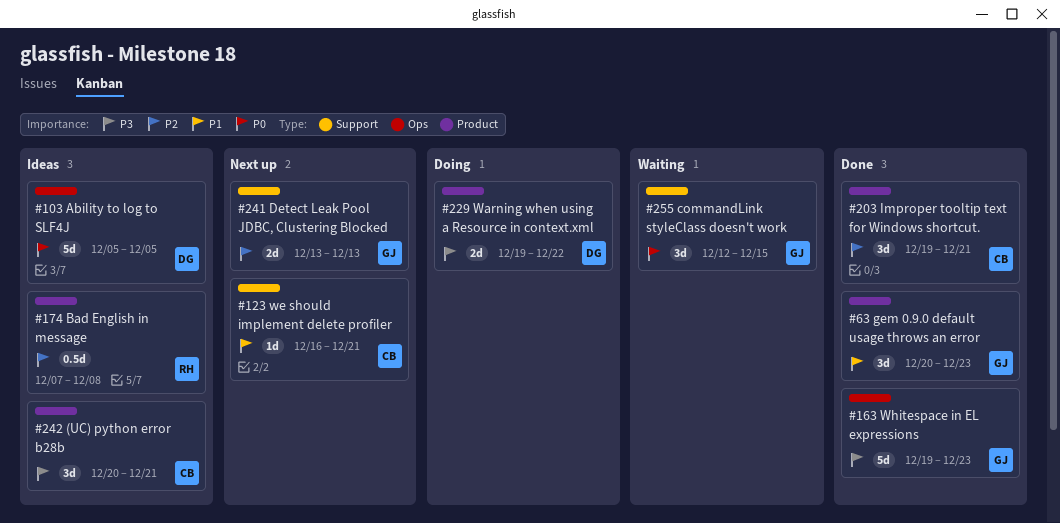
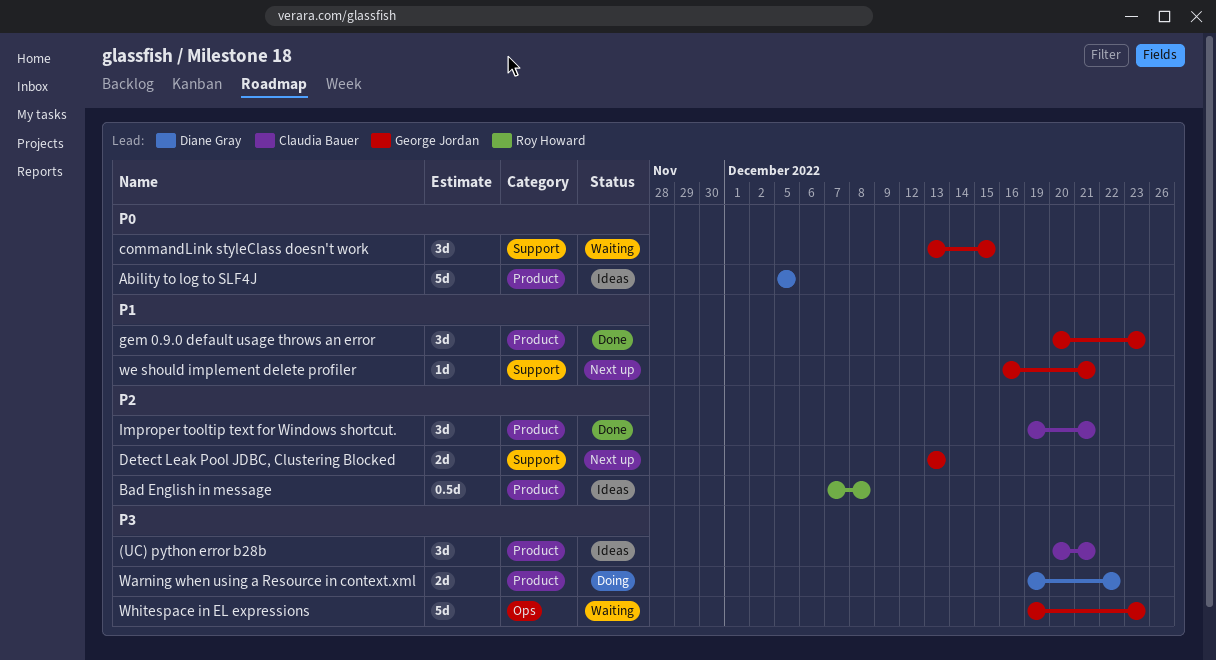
Ability to log to SLF4J, label: Ops -> Product
commandLink styleClass doesn't work, start: Dec 12 -> Dec 13
we should implement delete profiler, owner: Claudia Bauer -> George Jordan
Whitespace in EL expressions, status: Done -> Waiting

